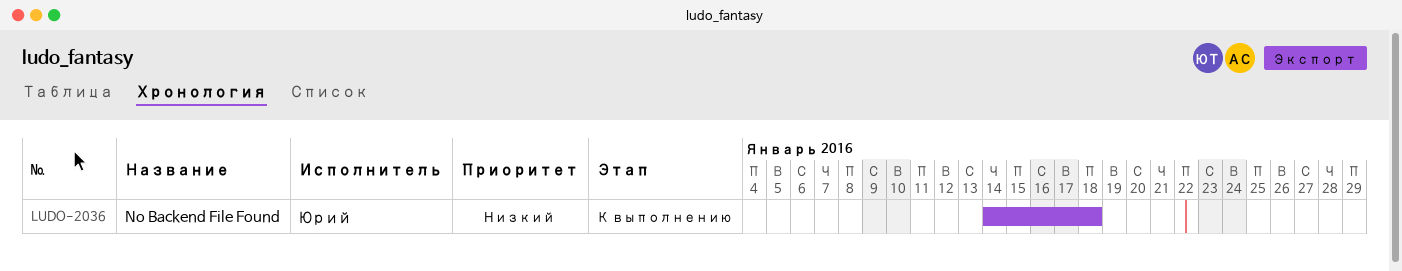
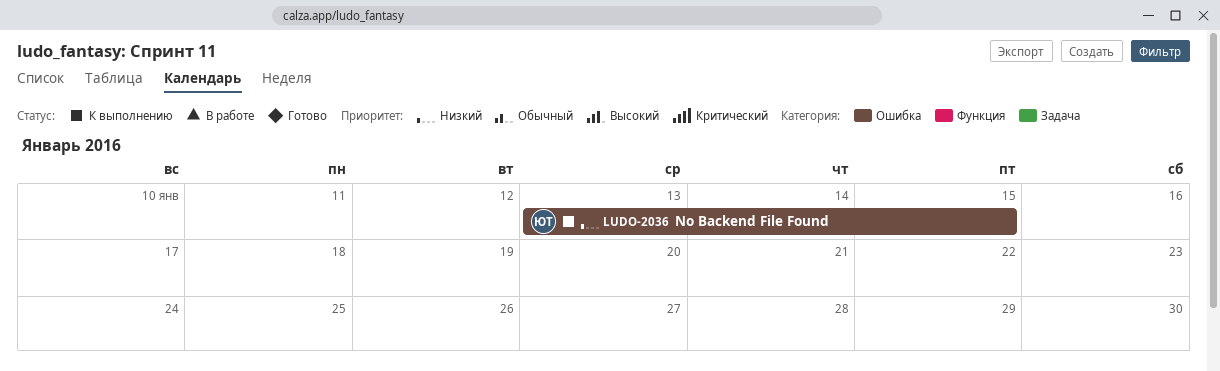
LUDO-2036, start: Jan 14 -> Jan 13
LUDO-2036, due: Jan 18 -> Jan 15

